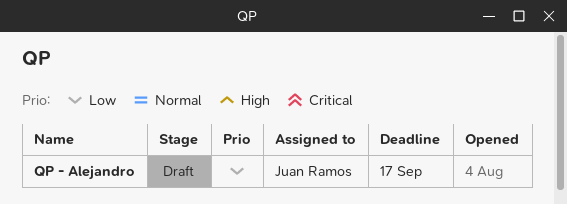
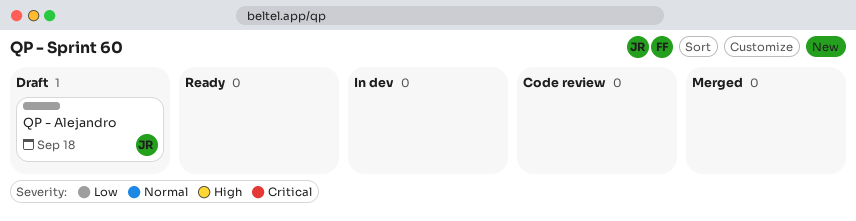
QP - Alejandro, due: Sep 17 -> Sep 18

